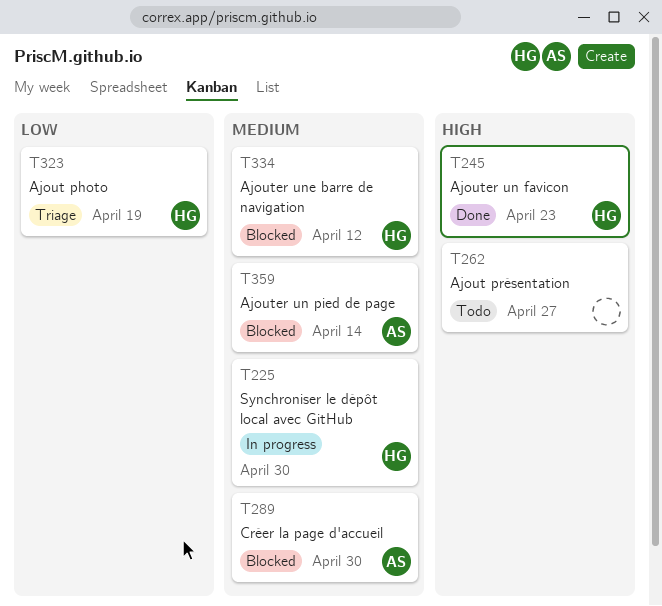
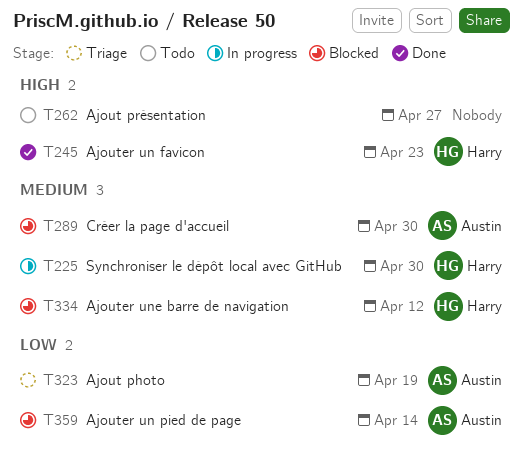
T323, owner: Harry -> Austin
T359, priority: Medium -> Low

